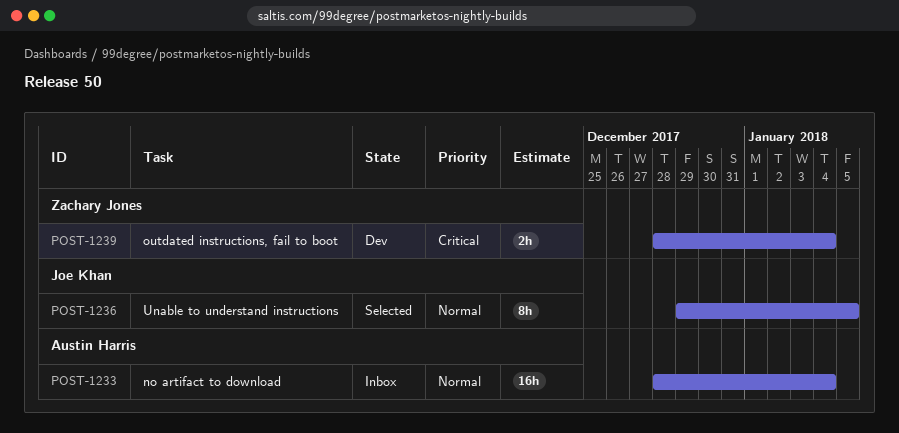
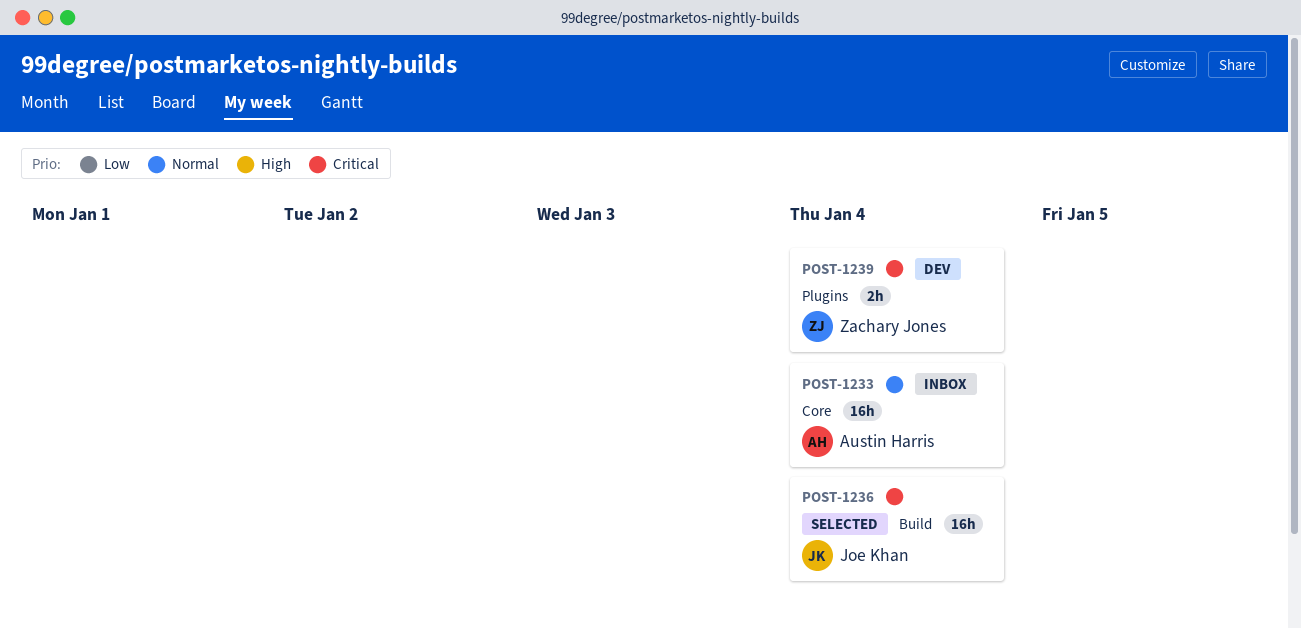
POST-1236, priority: Normal -> Critical
POST-1236, estimate: 8h -> 16h
POST-1236, due: Jan 5 -> Jan 4

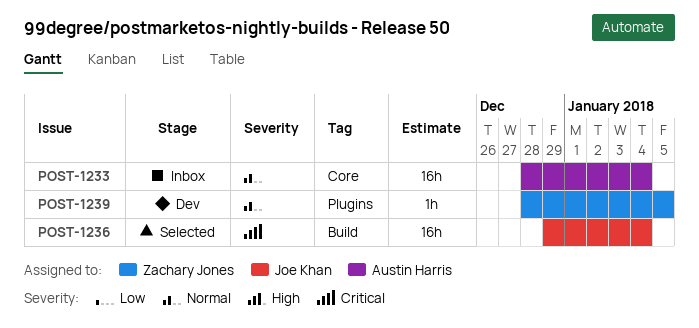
POST-1239, priority: Critical -> Normal
POST-1239, estimate: 2h -> 1h
POST-1239, due: Jan 4 -> Jan 5

